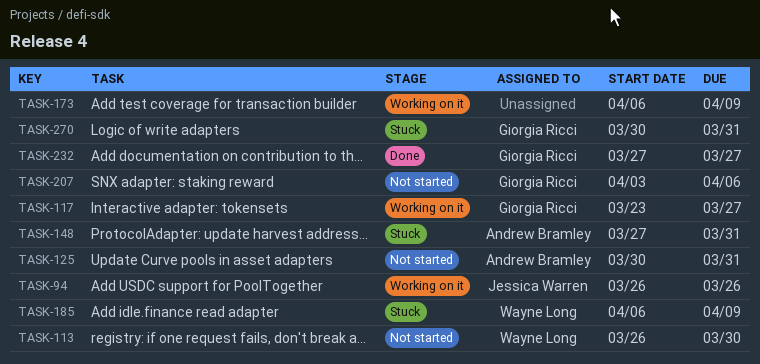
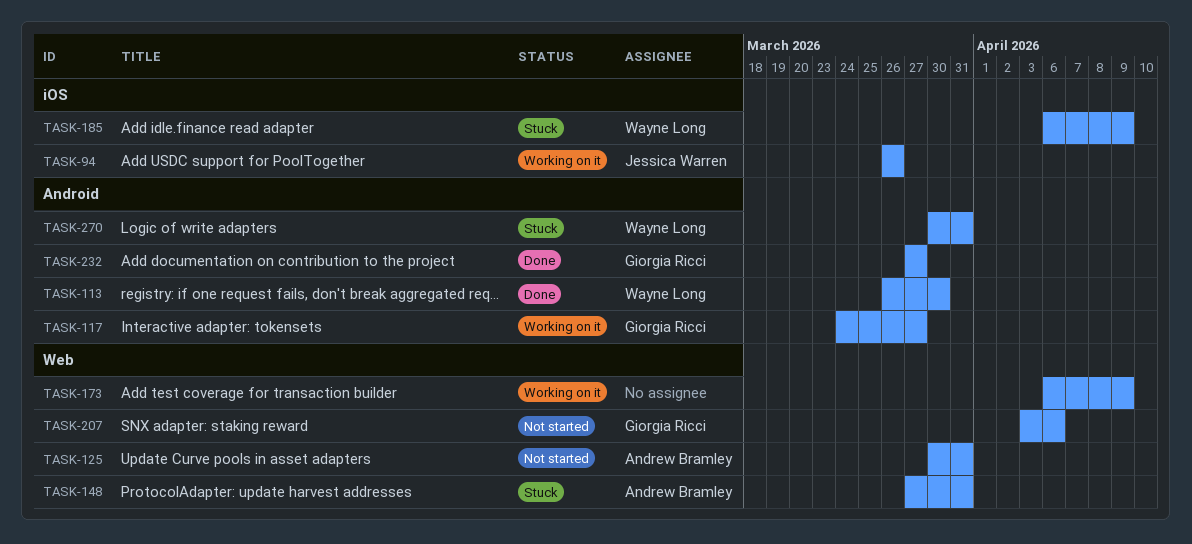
TASK-113, status: Not started -> Done
TASK-117, start: Mar 23 -> Mar 24
TASK-270, owner: Giorgia Ricci -> Wayne Long

